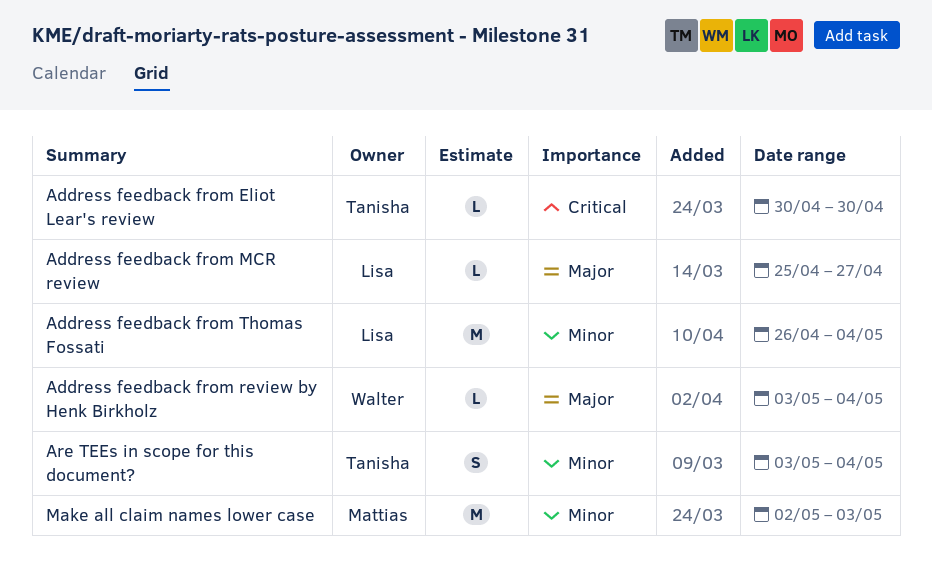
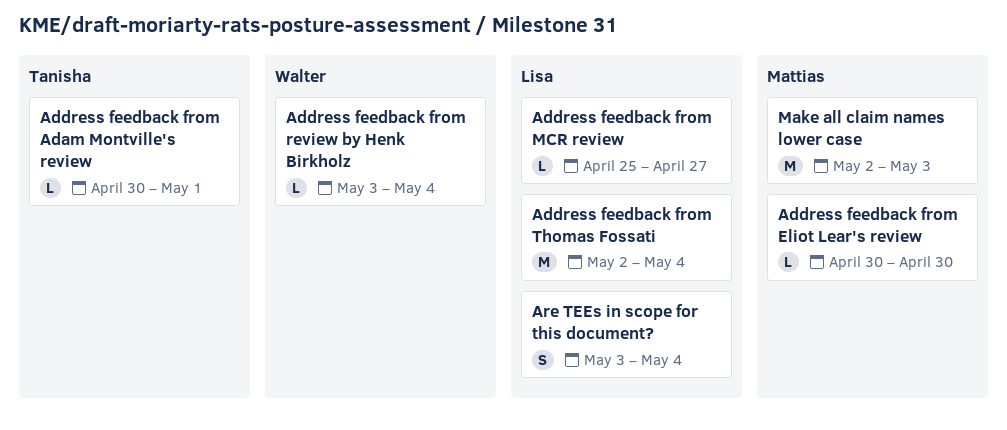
Address feedback from Adam Montville's review: none -> present
Address feedback from Eliot Lear's review, owner: Tanisha -> Mattias
Address feedback from Thomas Fossati, start: Apr 26 -> May 2
Are TEEs in scope for this document?, owner: Tanisha -> Lisa

